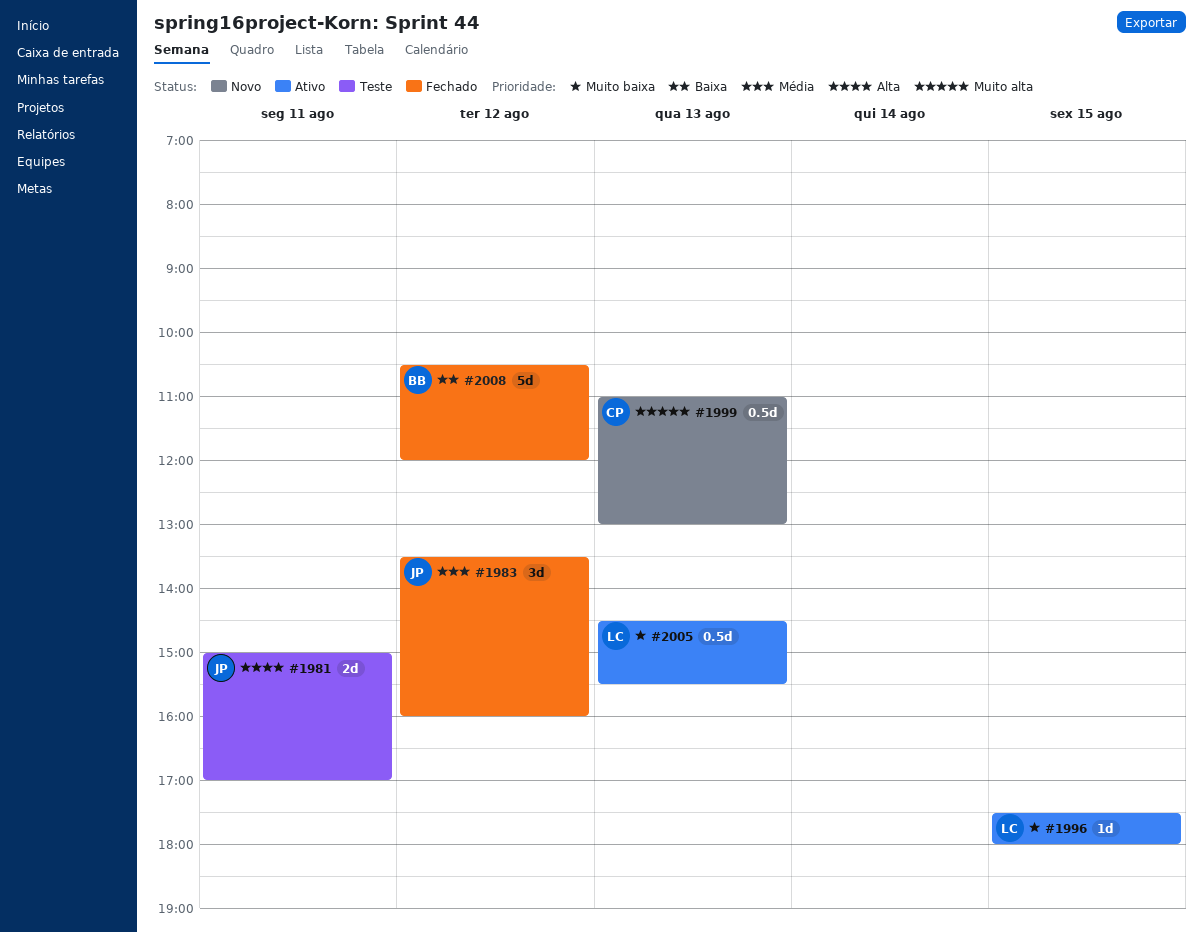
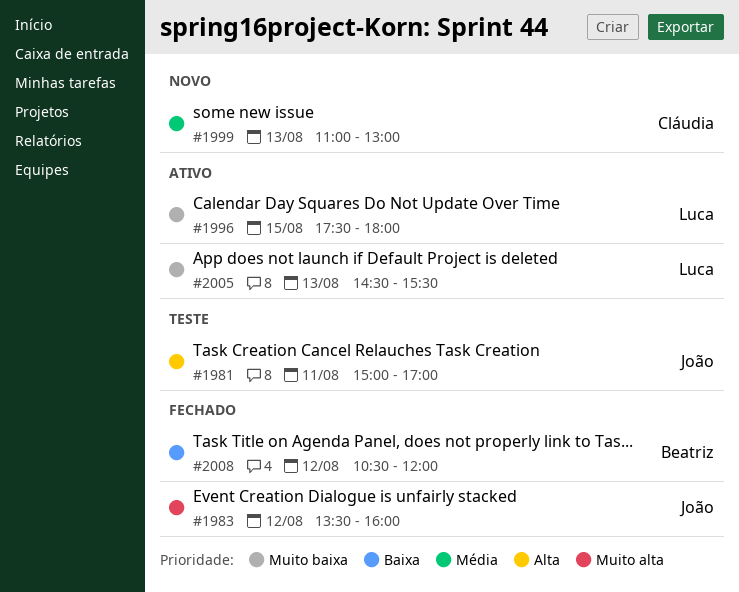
#1983, priority: Média -> Muito alta
#1999, priority: Muito alta -> Média

